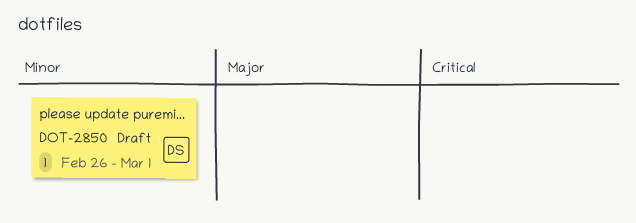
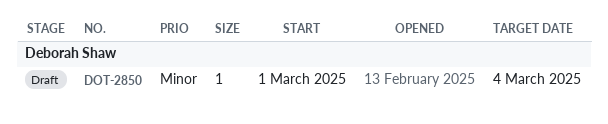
DOT-2850, start: Feb 26 -> Mar 1
DOT-2850, due: Mar 1 -> Mar 4

